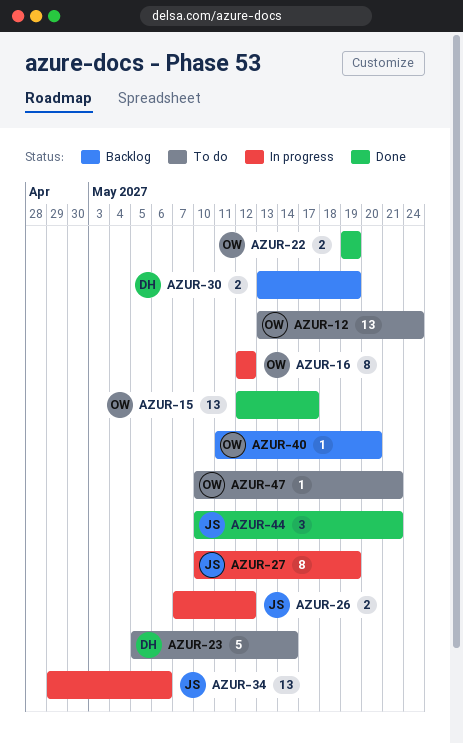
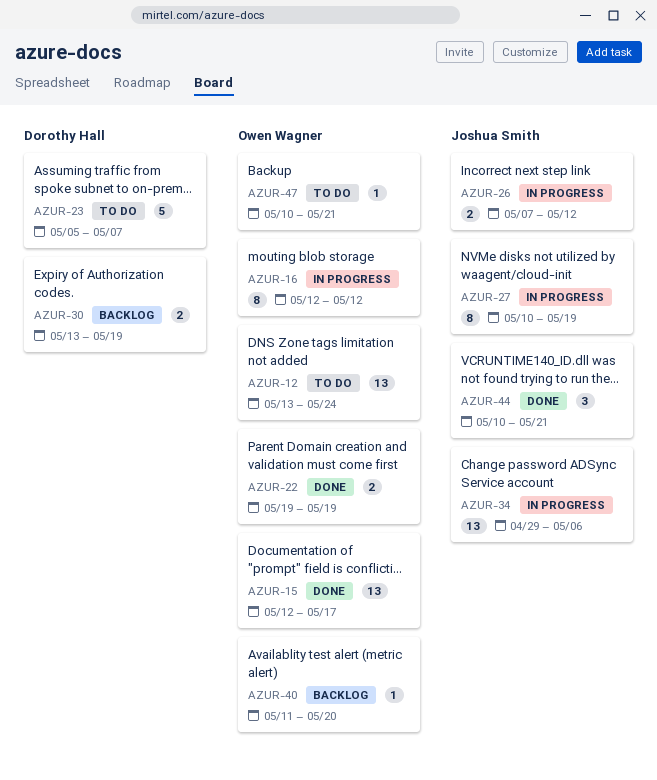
AZUR-23, due: May 14 -> May 7

